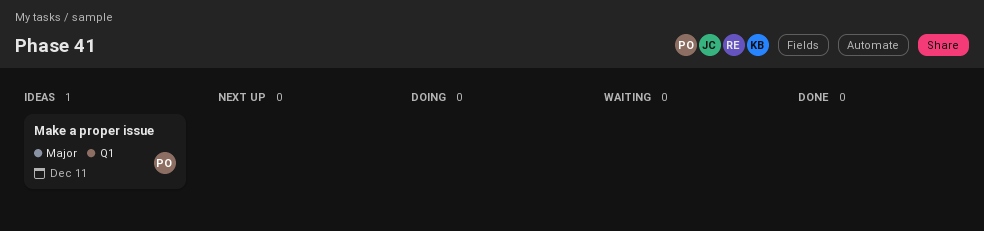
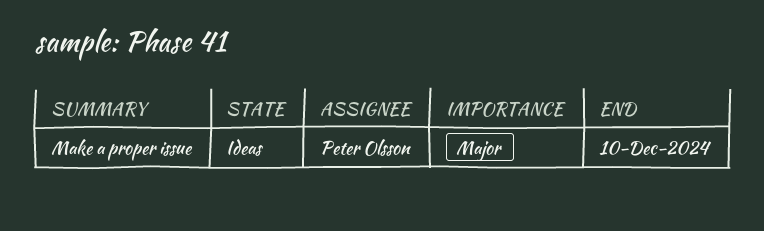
Make a proper issue, due: Dec 11 -> Dec 10

